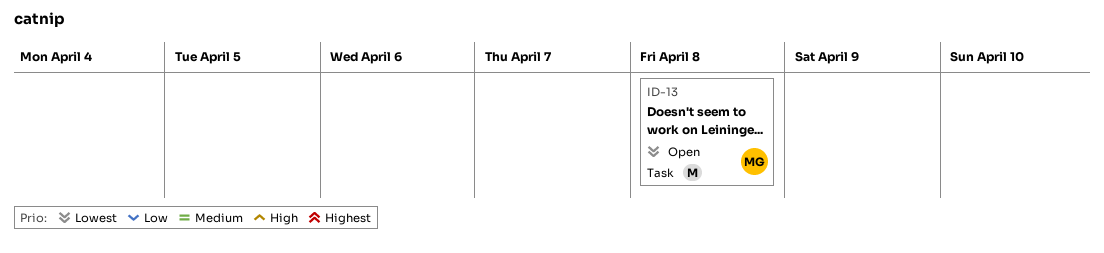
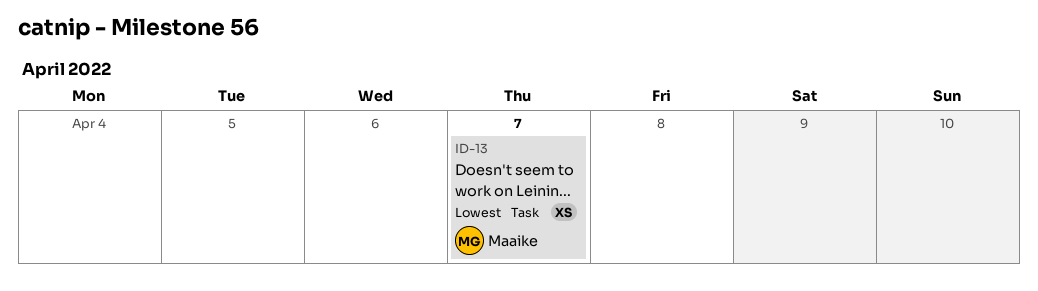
ID-13, estimate: M -> XS
ID-13, due: Apr 8 -> Apr 7

